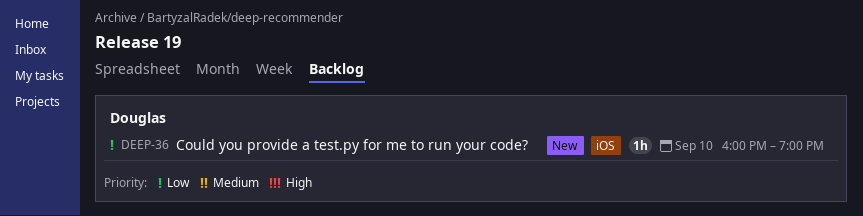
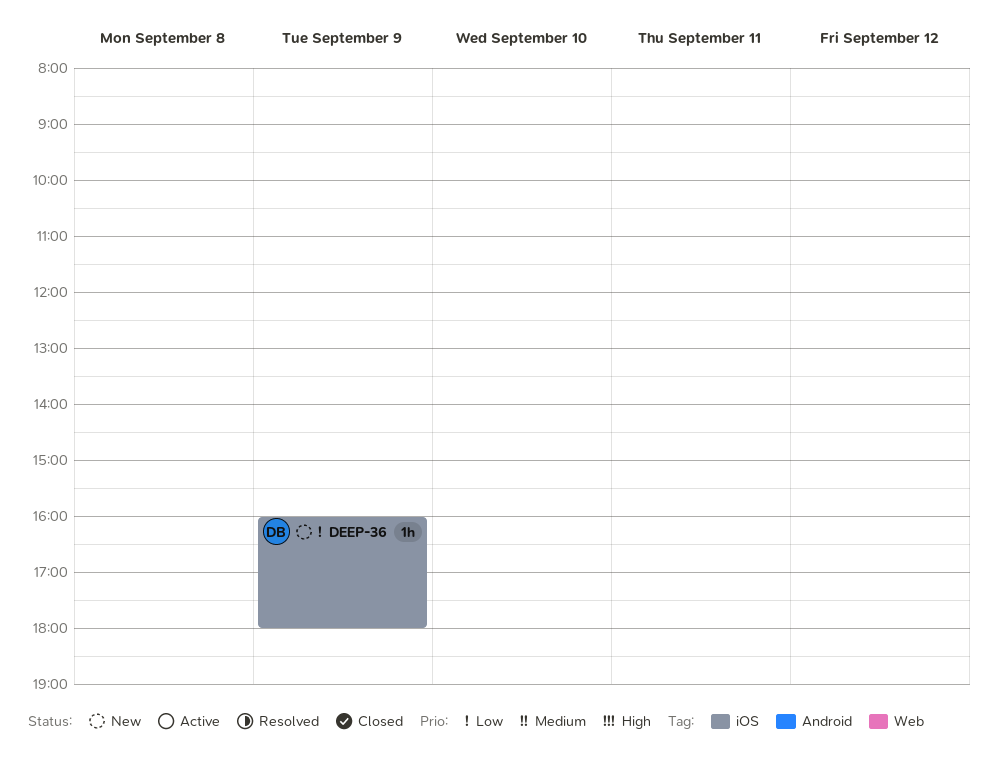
DEEP-36, day: Sep 10 -> Sep 9
DEEP-36, ends: 19:00 -> 18:00

